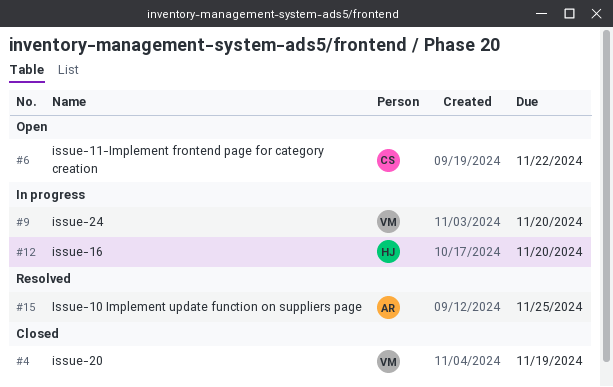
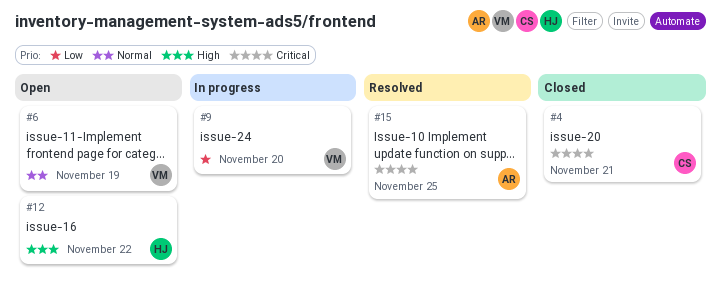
#4, owner: VM -> CS
#4, due: Nov 19 -> Nov 21
#6, owner: CS -> VM
#6, due: Nov 22 -> Nov 19
#12, status: In progress -> Open
#12, due: Nov 20 -> Nov 22

